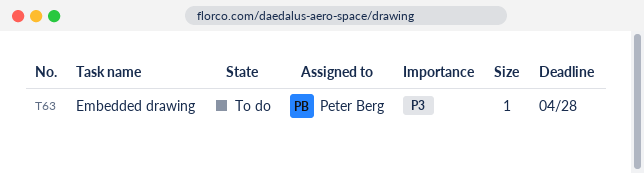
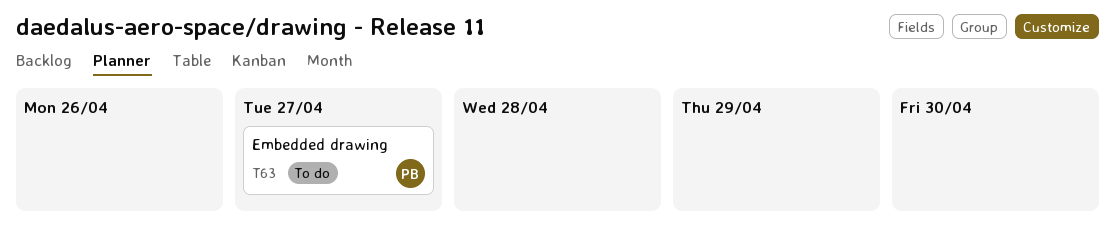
T63, due: Apr 28 -> Apr 27

